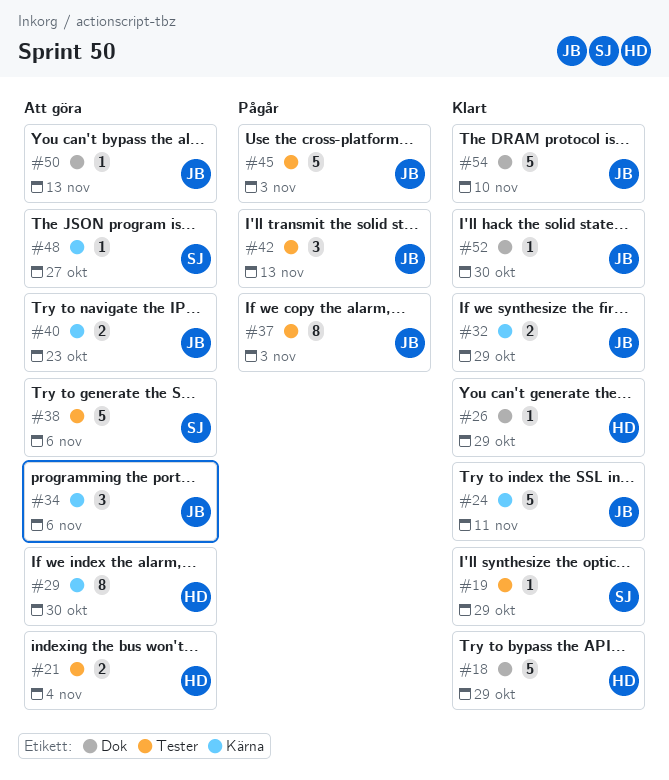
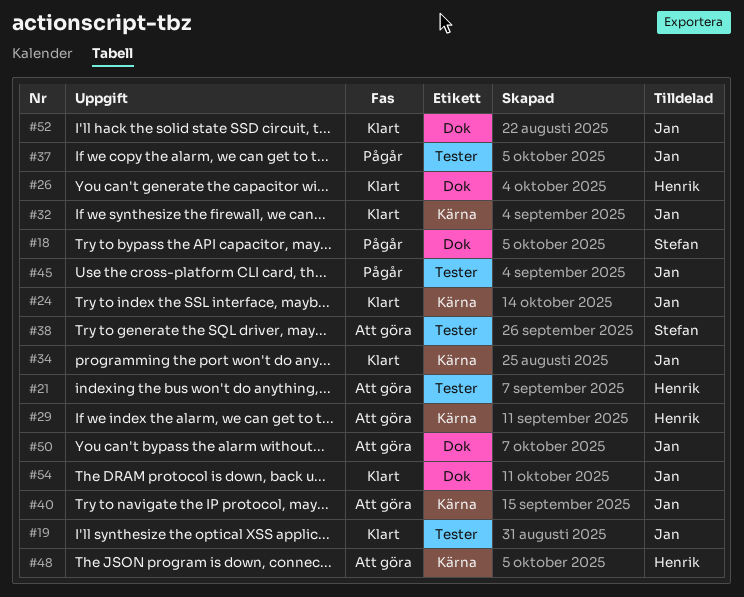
#18, status: Klart -> Pågår
#18, owner: Henrik -> Stefan
#19, owner: Stefan -> Jan
#34, status: Att göra -> Klart
#42: present -> none
#48, owner: Stefan -> Henrik

